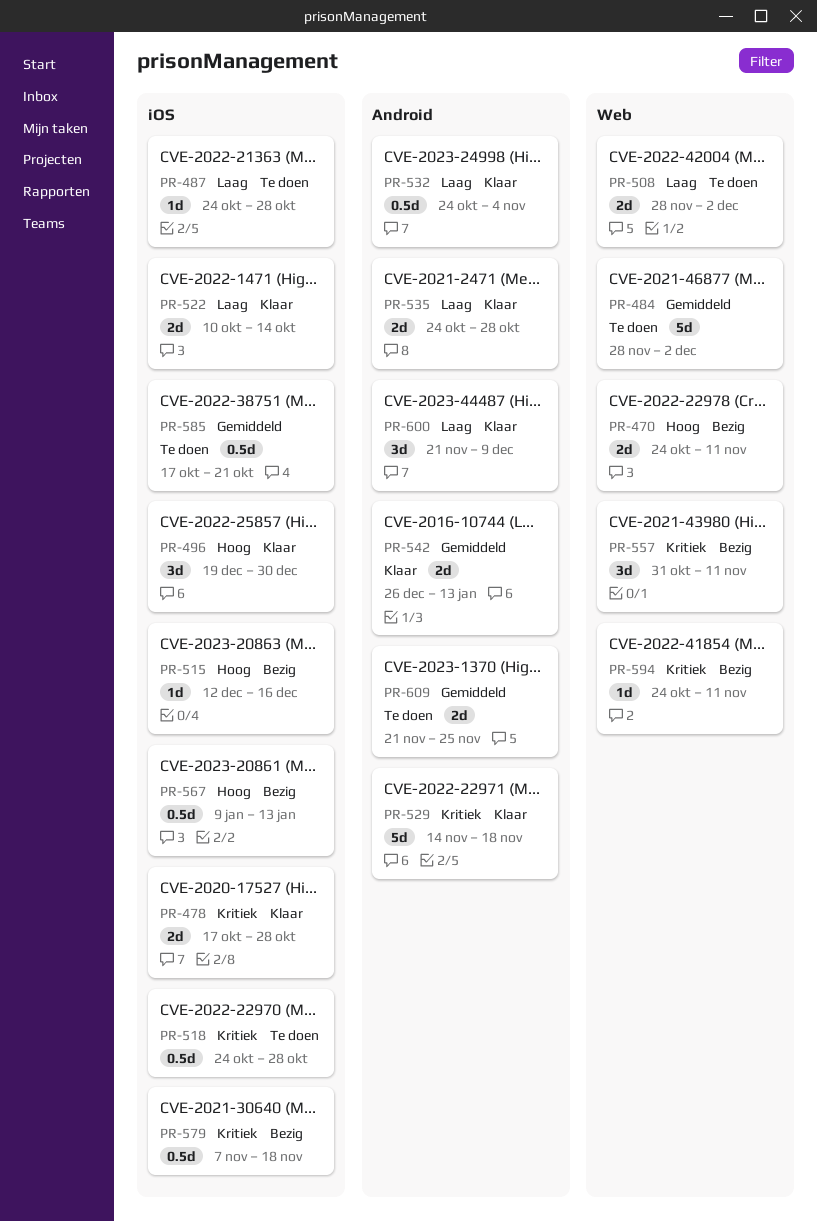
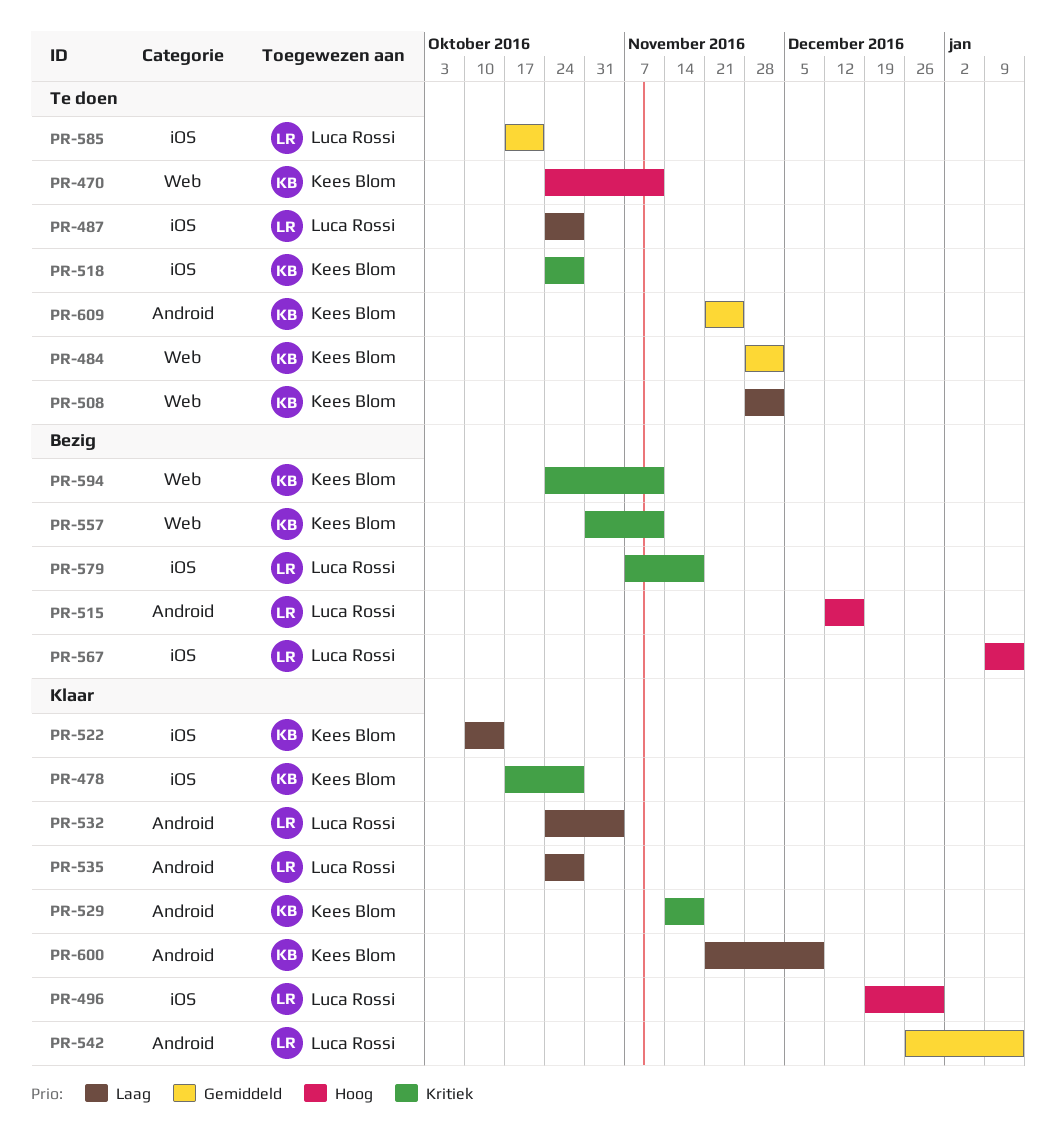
PR-470, status: Bezig -> Te doen
PR-515, label: iOS -> Android

